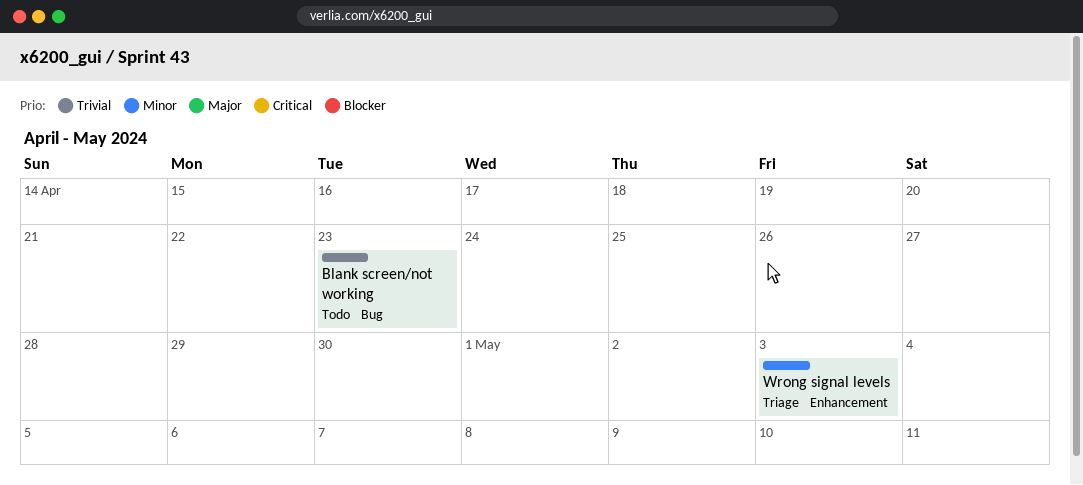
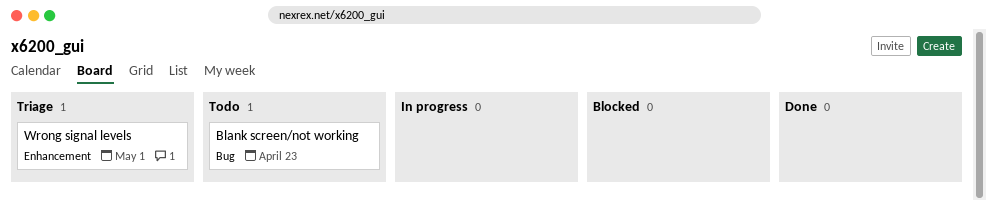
Wrong signal levels, due: May 3 -> May 1

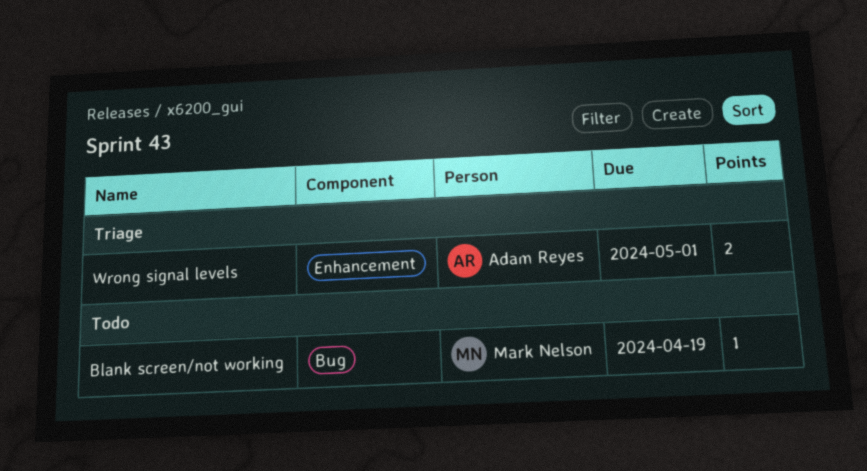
Blank screen/not working, due: Apr 23 -> Apr 19

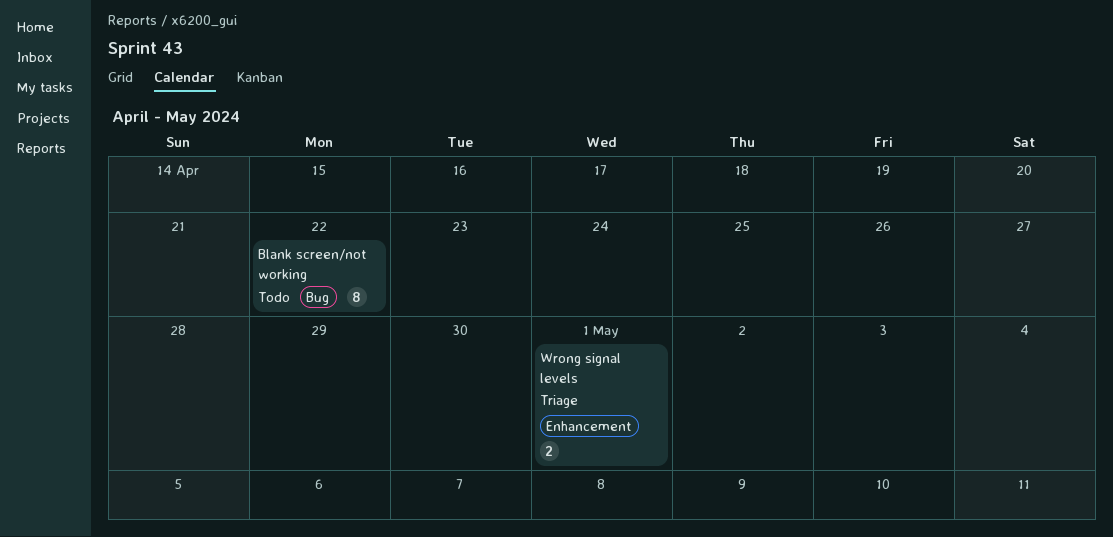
Blank screen/not working, estimate: 1 -> 8
Blank screen/not working, due: Apr 19 -> Apr 22

